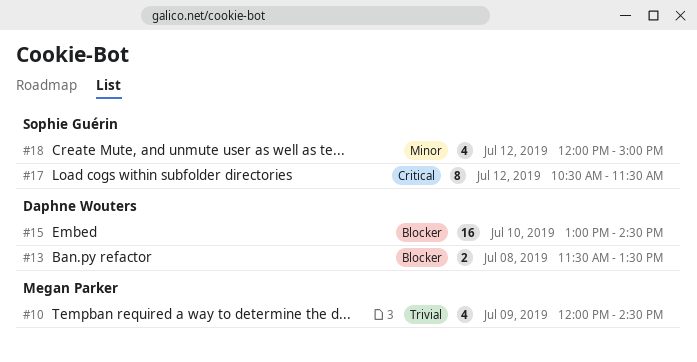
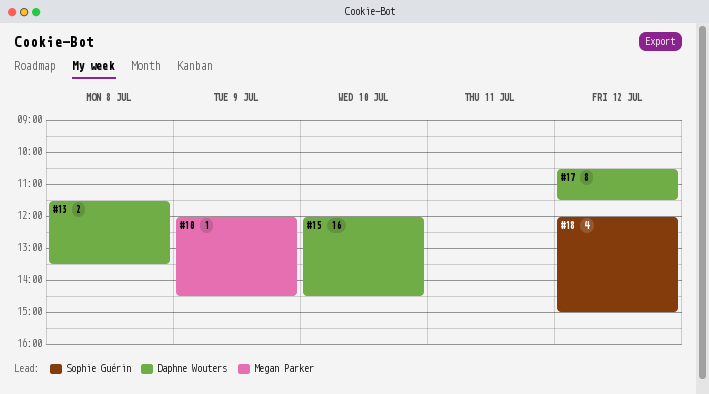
#10, estimate: 4 -> 1
#15, begins: 13:00 -> 12:00
#17, owner: Sophie Guérin -> Daphne Wouters

